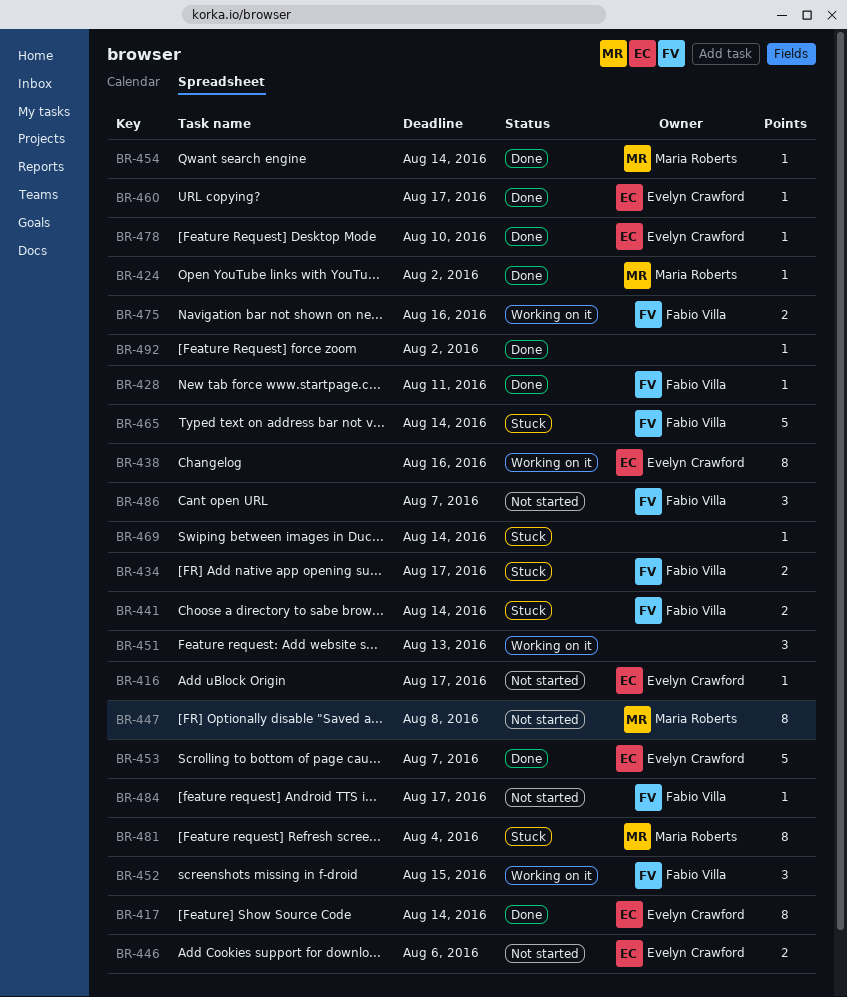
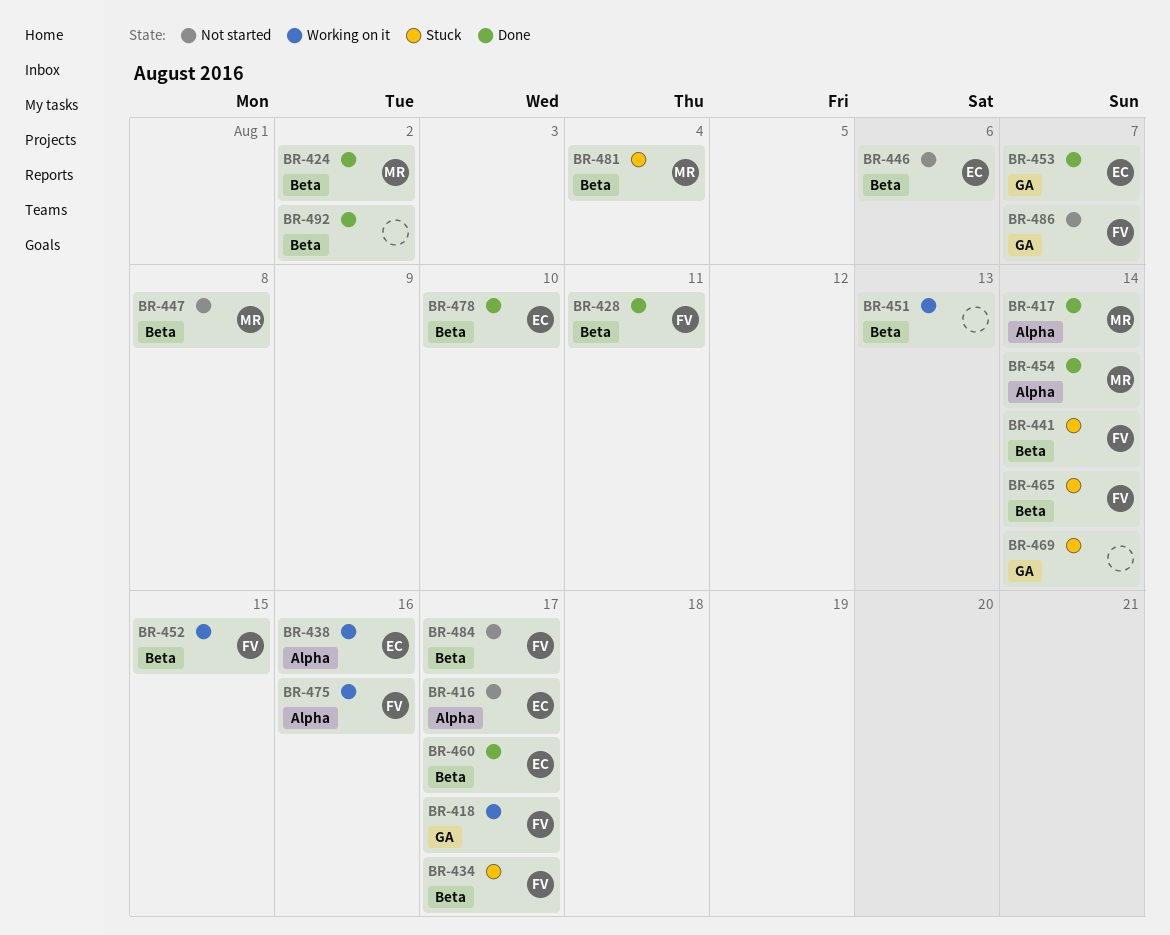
BR-417, owner: Evelyn Crawford -> Maria Roberts
BR-418: none -> present

